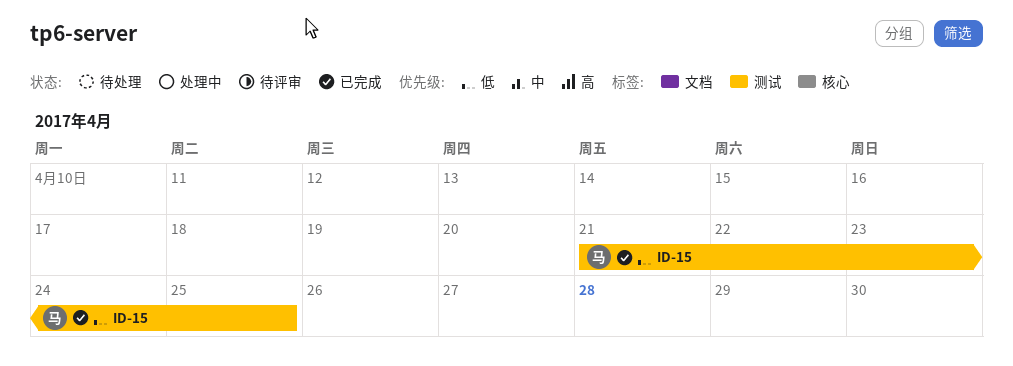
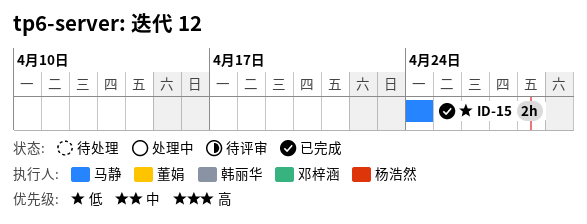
ID-15, start: Apr 21 -> Apr 24
ID-15, due: Apr 25 -> Apr 24

